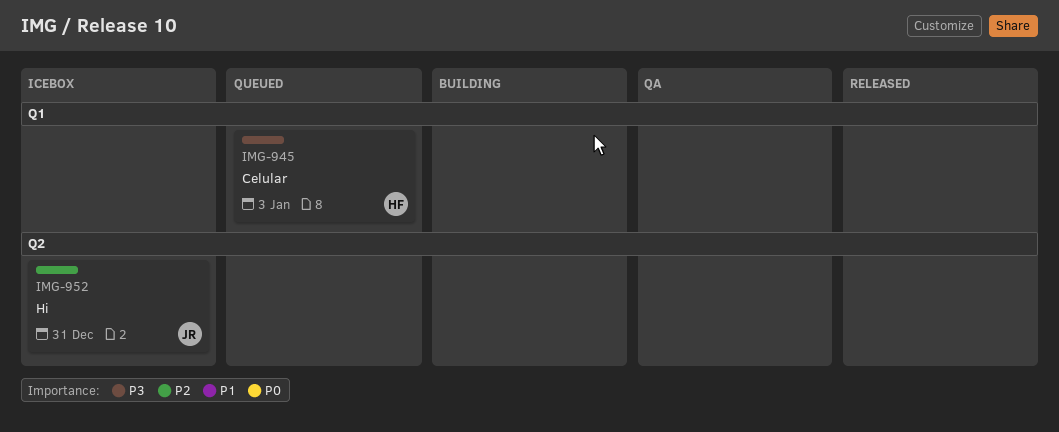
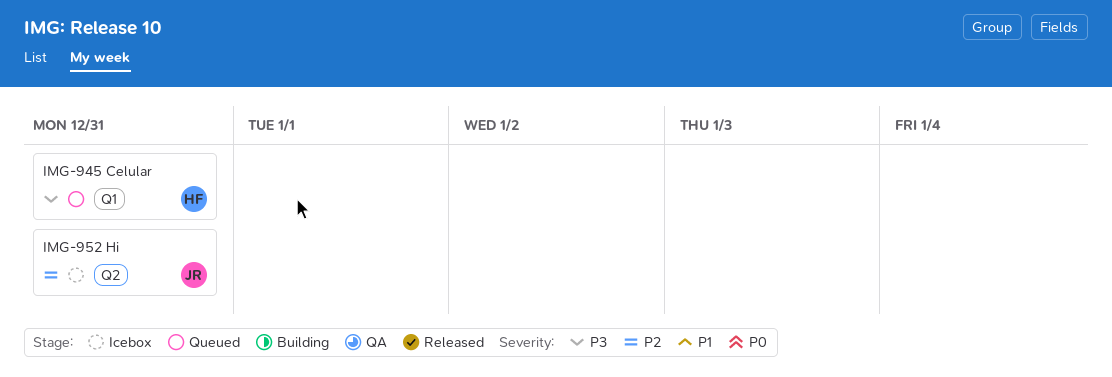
IMG-945, due: Jan 3 -> Dec 31

